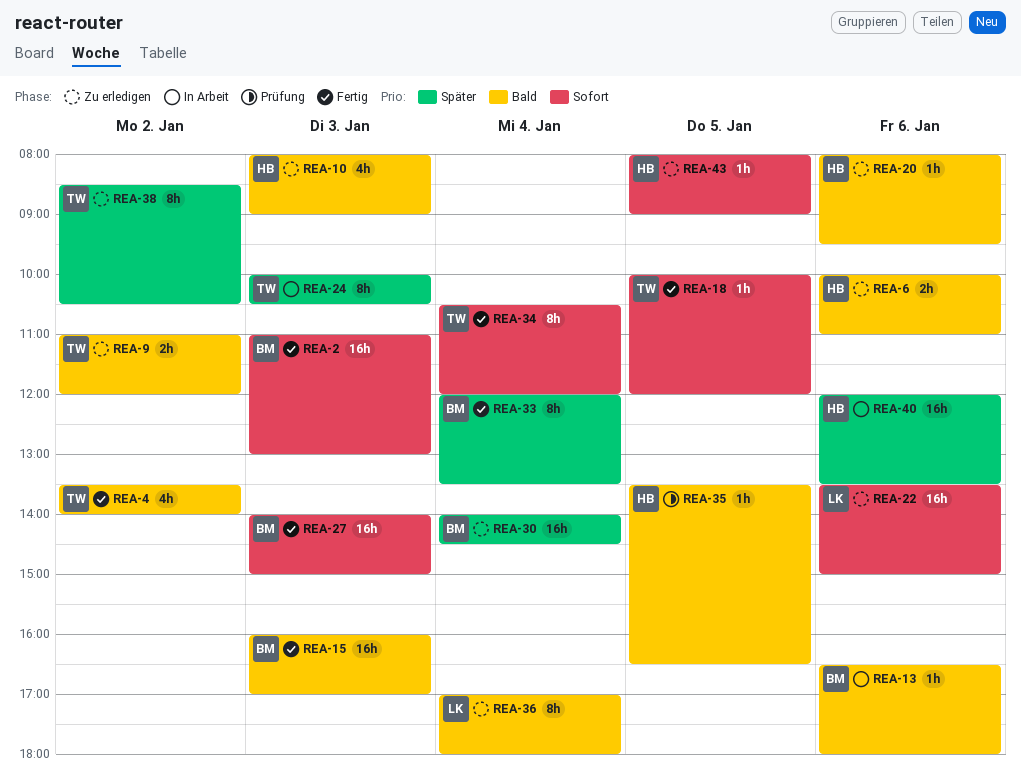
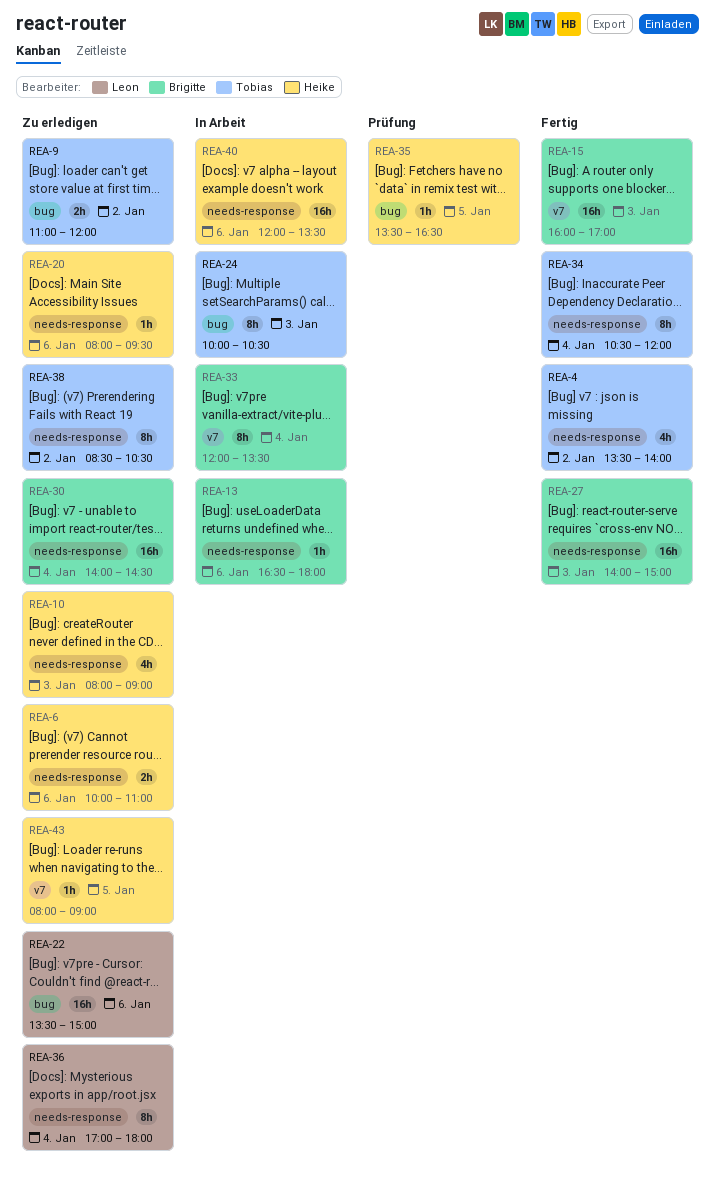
REA-2: present -> none
REA-18: present -> none
REA-33, status: Fertig -> In Arbeit

